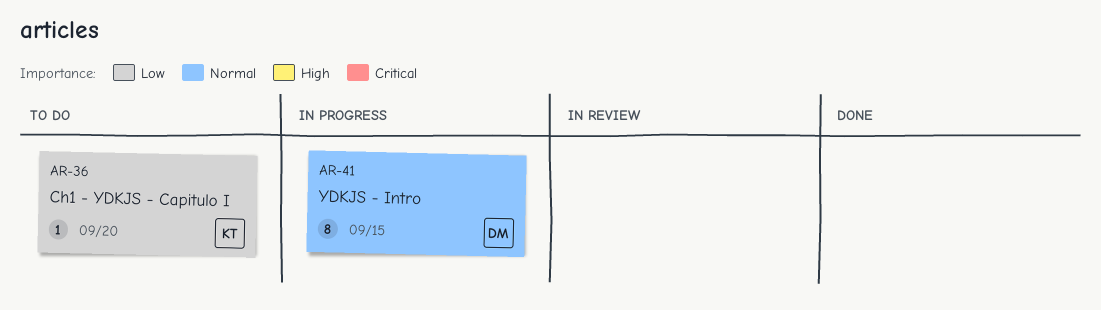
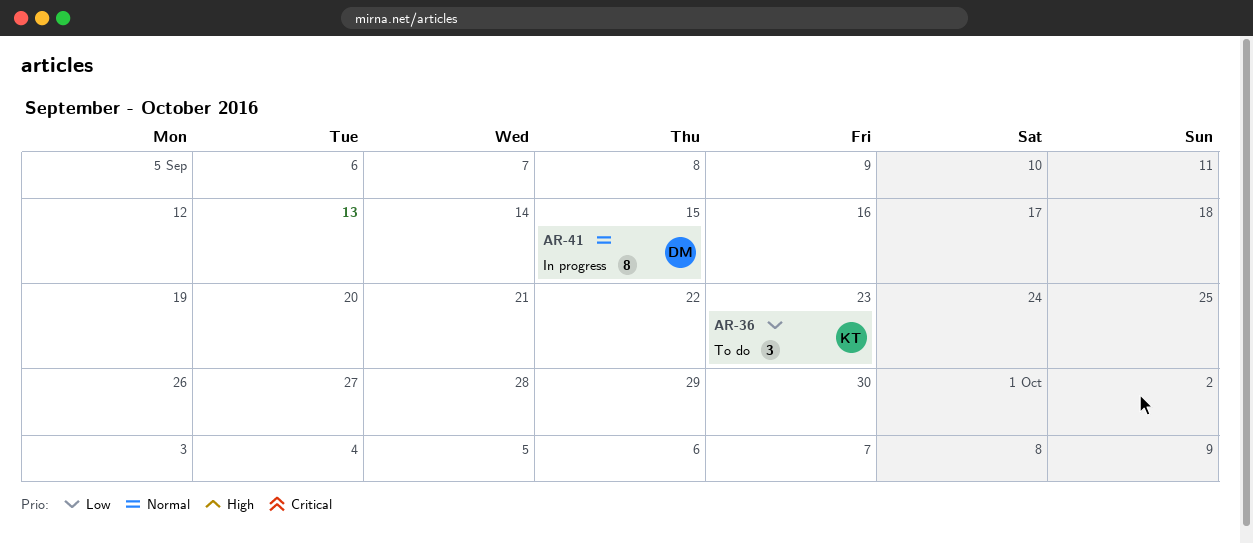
AR-36, estimate: 1 -> 3
AR-36, due: Sep 20 -> Sep 23

